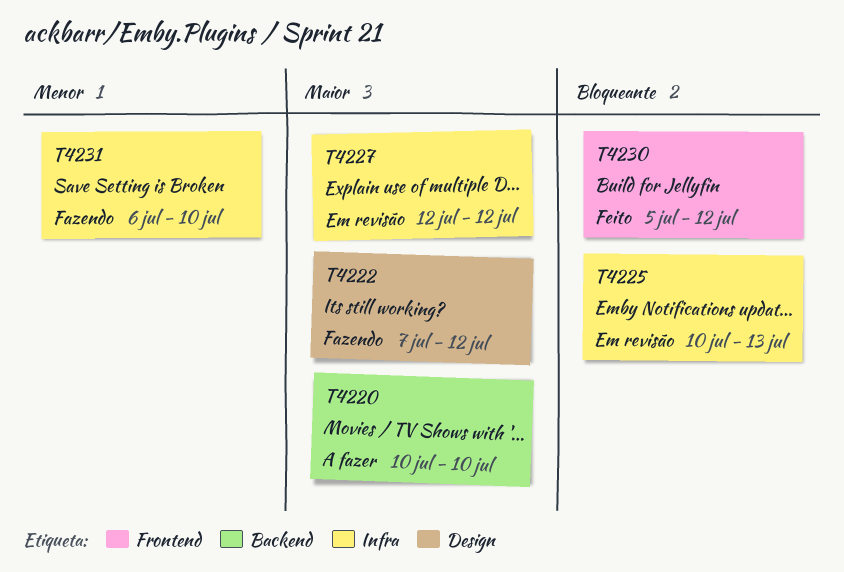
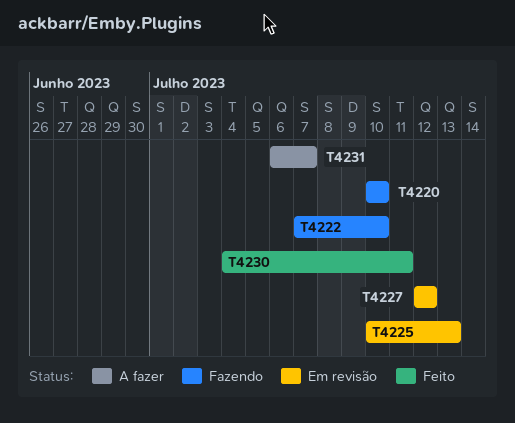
T4220, status: A fazer -> Fazendo
T4222, due: Jul 12 -> Jul 10
T4230, start: Jul 5 -> Jul 4
T4230, due: Jul 12 -> Jul 11
T4231, status: Fazendo -> A fazer
T4231, due: Jul 10 -> Jul 7

